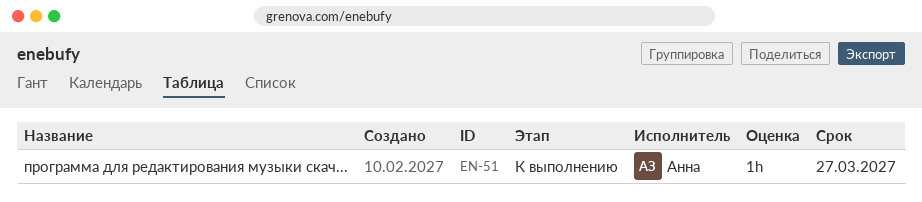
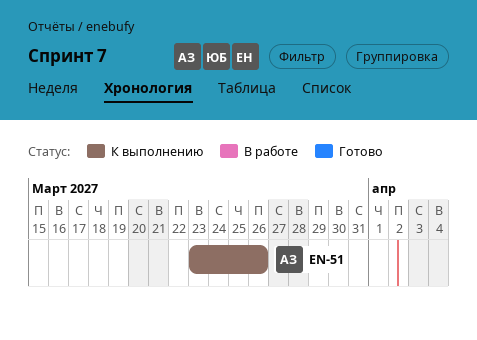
EN-51, due: Mar 27 -> Mar 26

